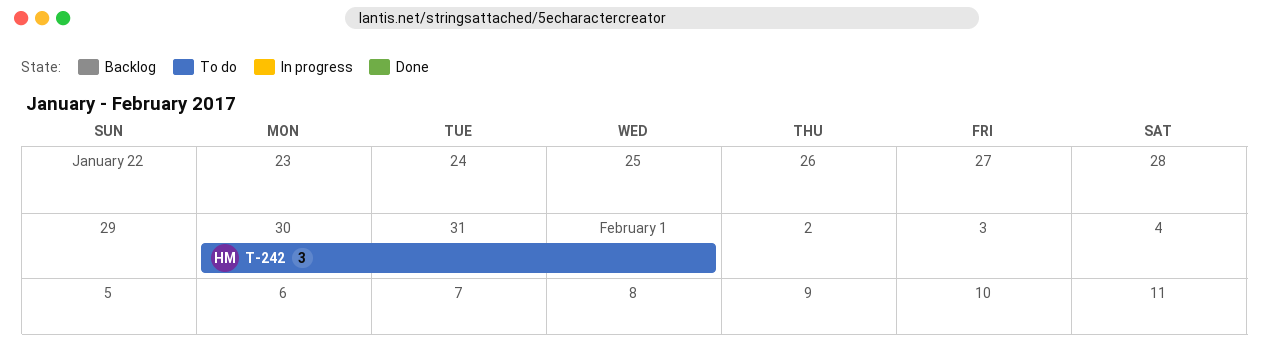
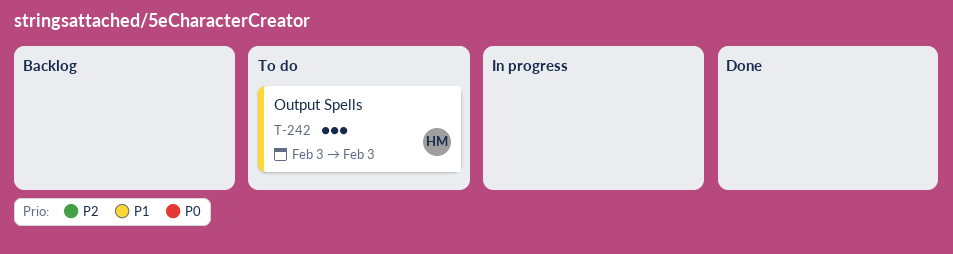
T-242, start: Jan 30 -> Feb 3
T-242, due: Feb 1 -> Feb 3

